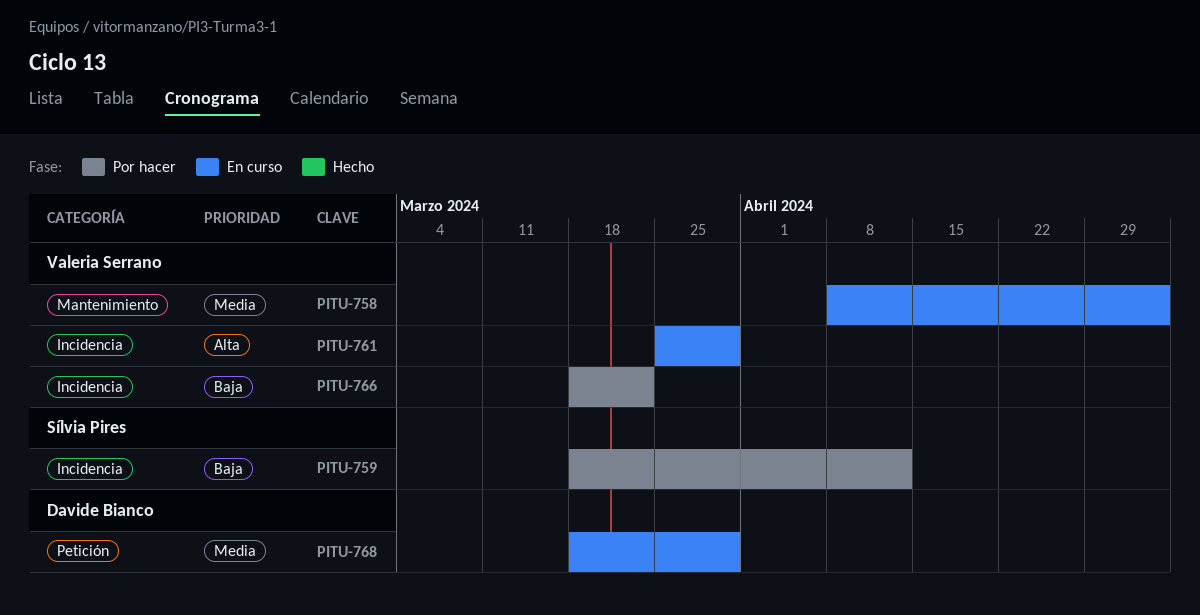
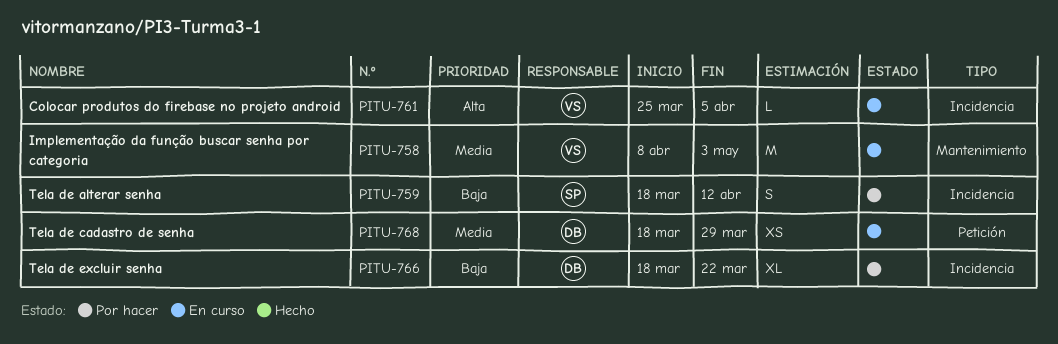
PITU-761, due: Mar 29 -> Apr 5
PITU-766, owner: Valeria Serrano -> Davide Bianco

